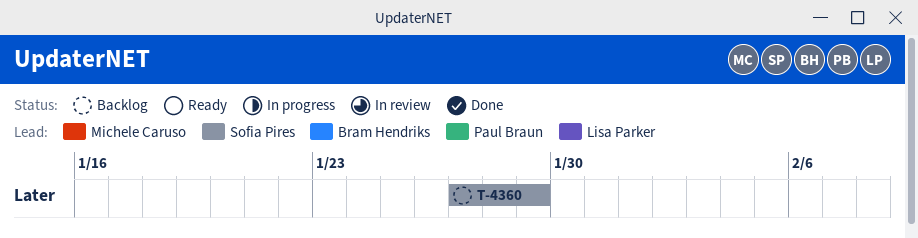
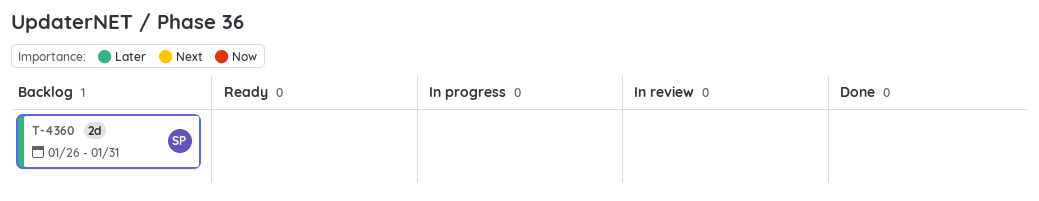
T-4360, start: Jan 27 -> Jan 26
T-4360, due: Jan 29 -> Jan 31

